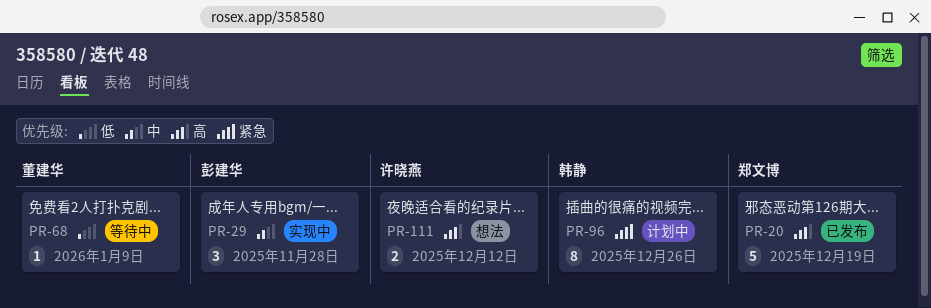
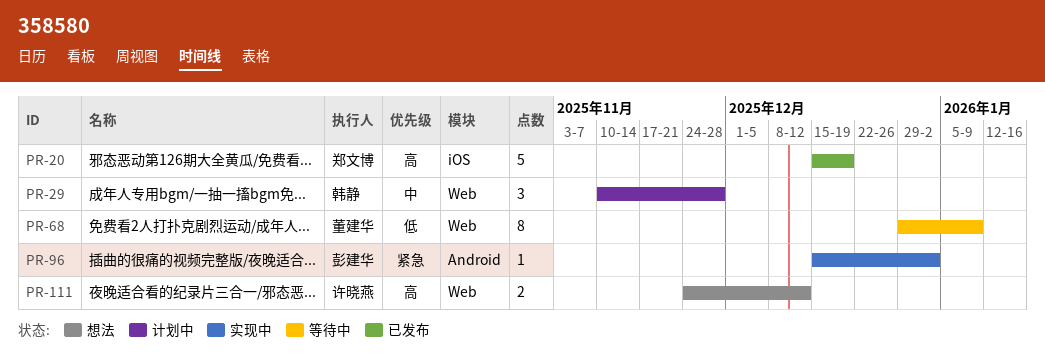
PR-29, status: 实现中 -> 计划中
PR-29, owner: 彭建华 -> 韩静
PR-68, estimate: 1 -> 8
PR-96, status: 计划中 -> 实现中
PR-96, owner: 韩静 -> 彭建华
PR-96, estimate: 8 -> 1
PR-96, due: Dec 26 -> Jan 2

